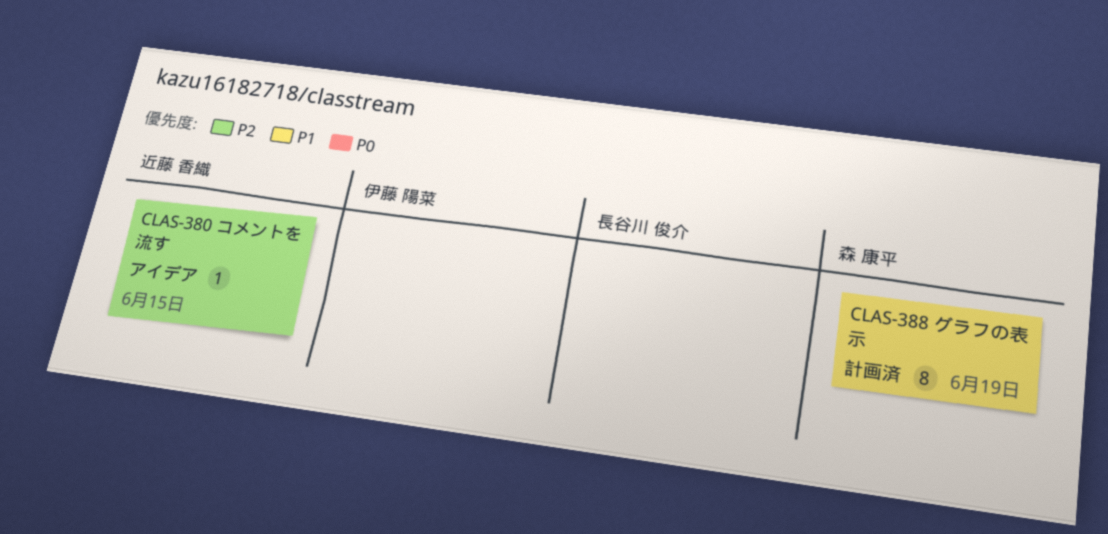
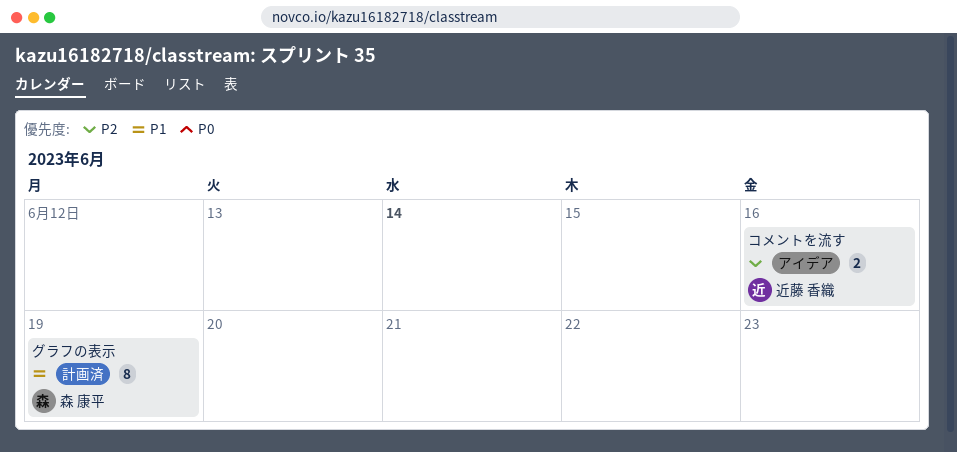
コメントを流す, estimate: 1 -> 2
コメントを流す, due: Jun 15 -> Jun 16

